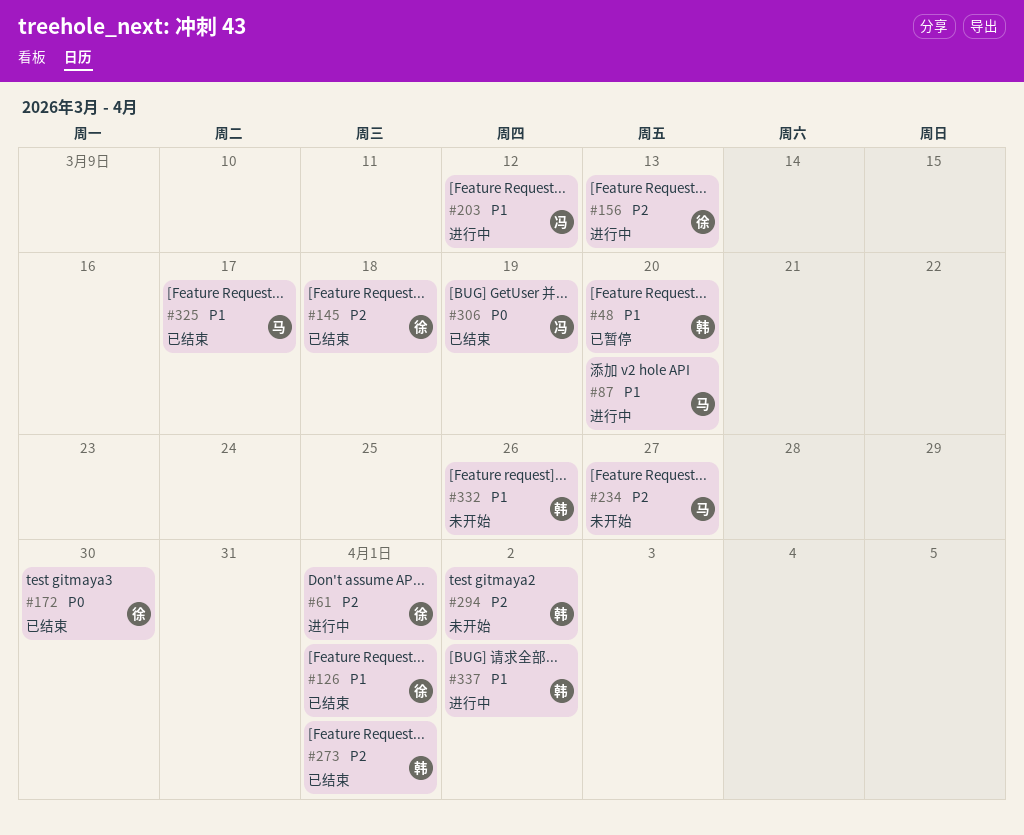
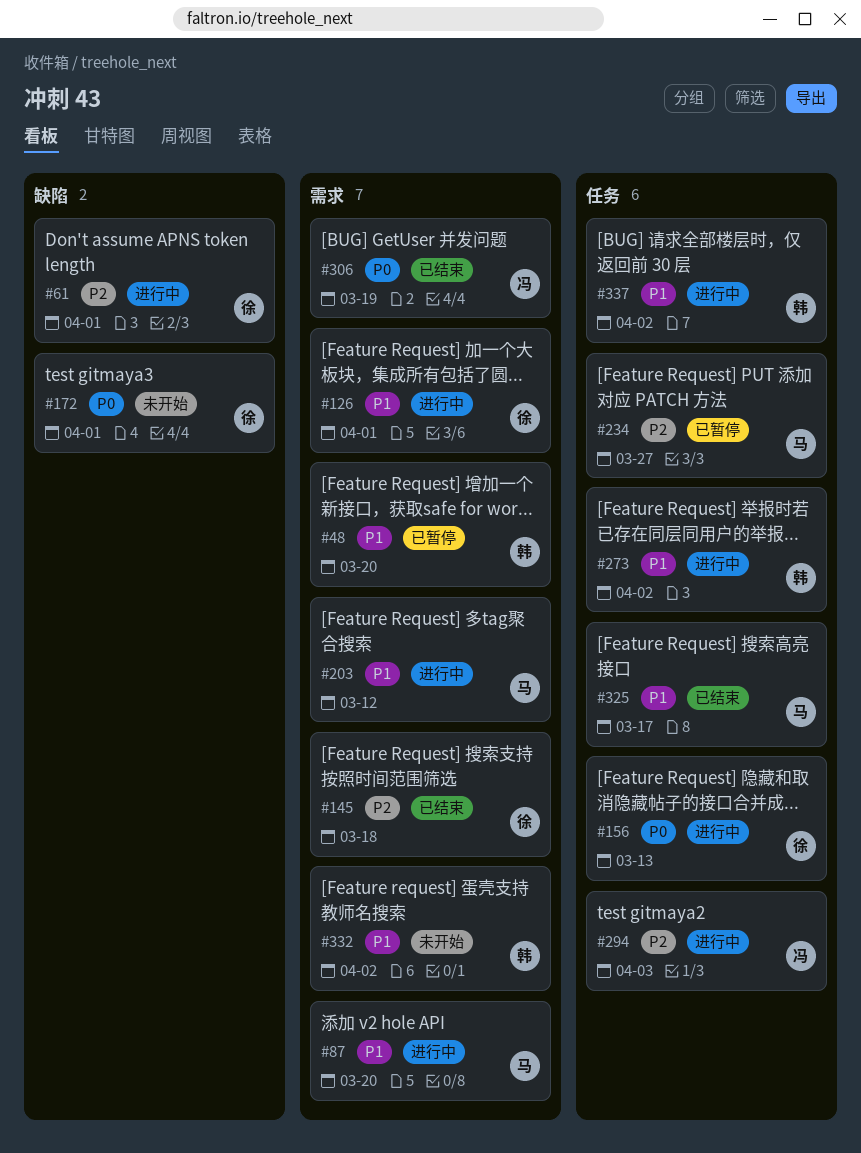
#126, status: 已结束 -> 进行中
#156, priority: P2 -> P0
#172, status: 已结束 -> 未开始
#172, due: Mar 30 -> Apr 1
#203, owner: 冯 -> 马
#234, status: 未开始 -> 已暂停
#273, status: 已结束 -> 进行中
#273, priority: P2 -> P1
#273, due: Apr 1 -> Apr 2
#294, status: 未开始 -> 进行中
#294, owner: 韩 -> 冯
#294, due: Apr 2 -> Apr 3
#332, due: Mar 26 -> Apr 2

